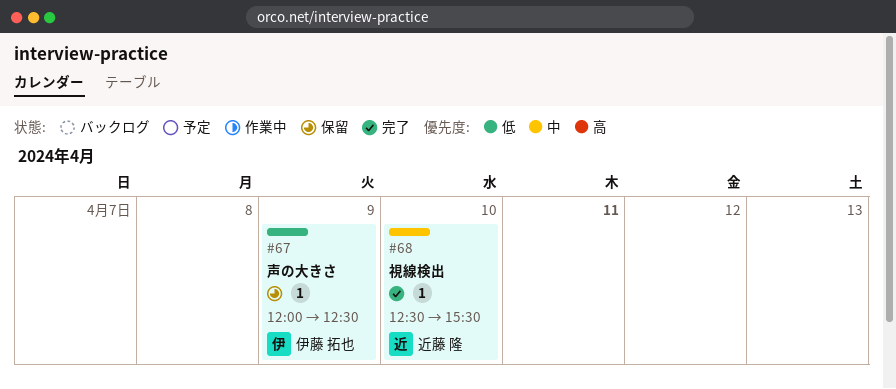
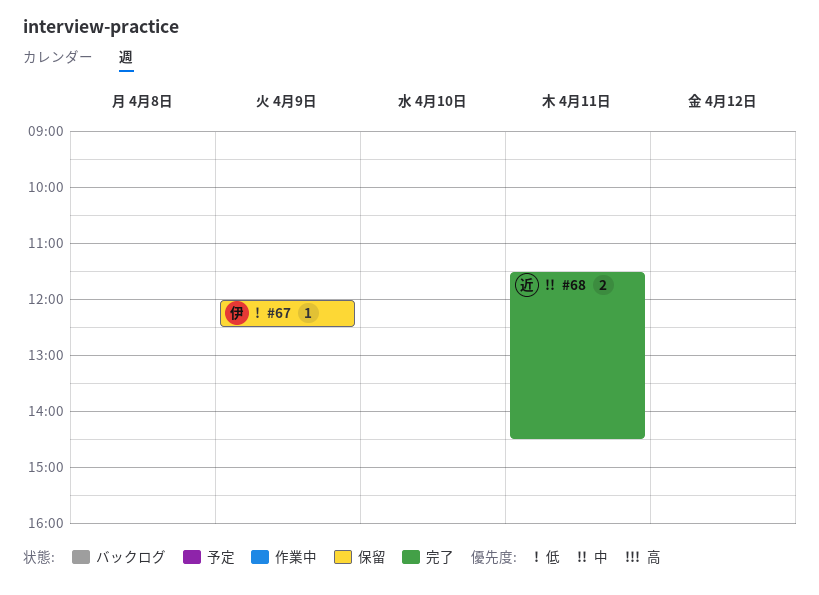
#68, estimate: 1 -> 2
#68, day: Apr 10 -> Apr 11
#68, begins: 12:30 -> 11:30
#68, ends: 15:30 -> 14:30

